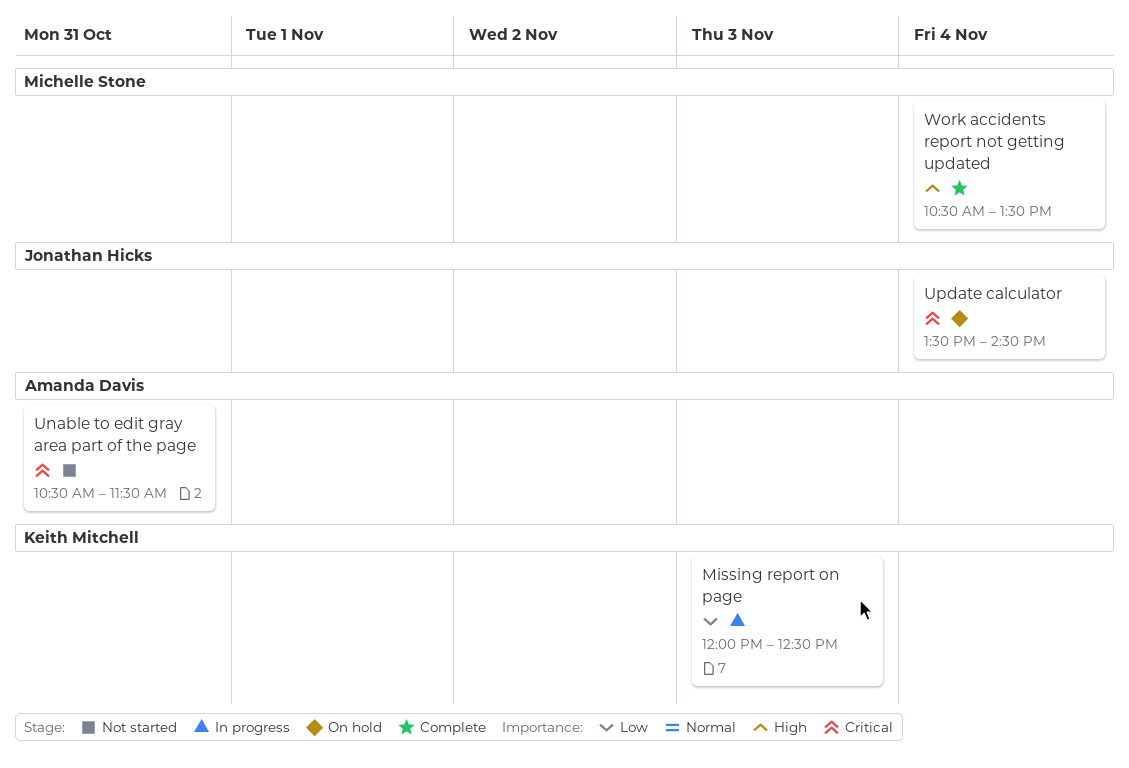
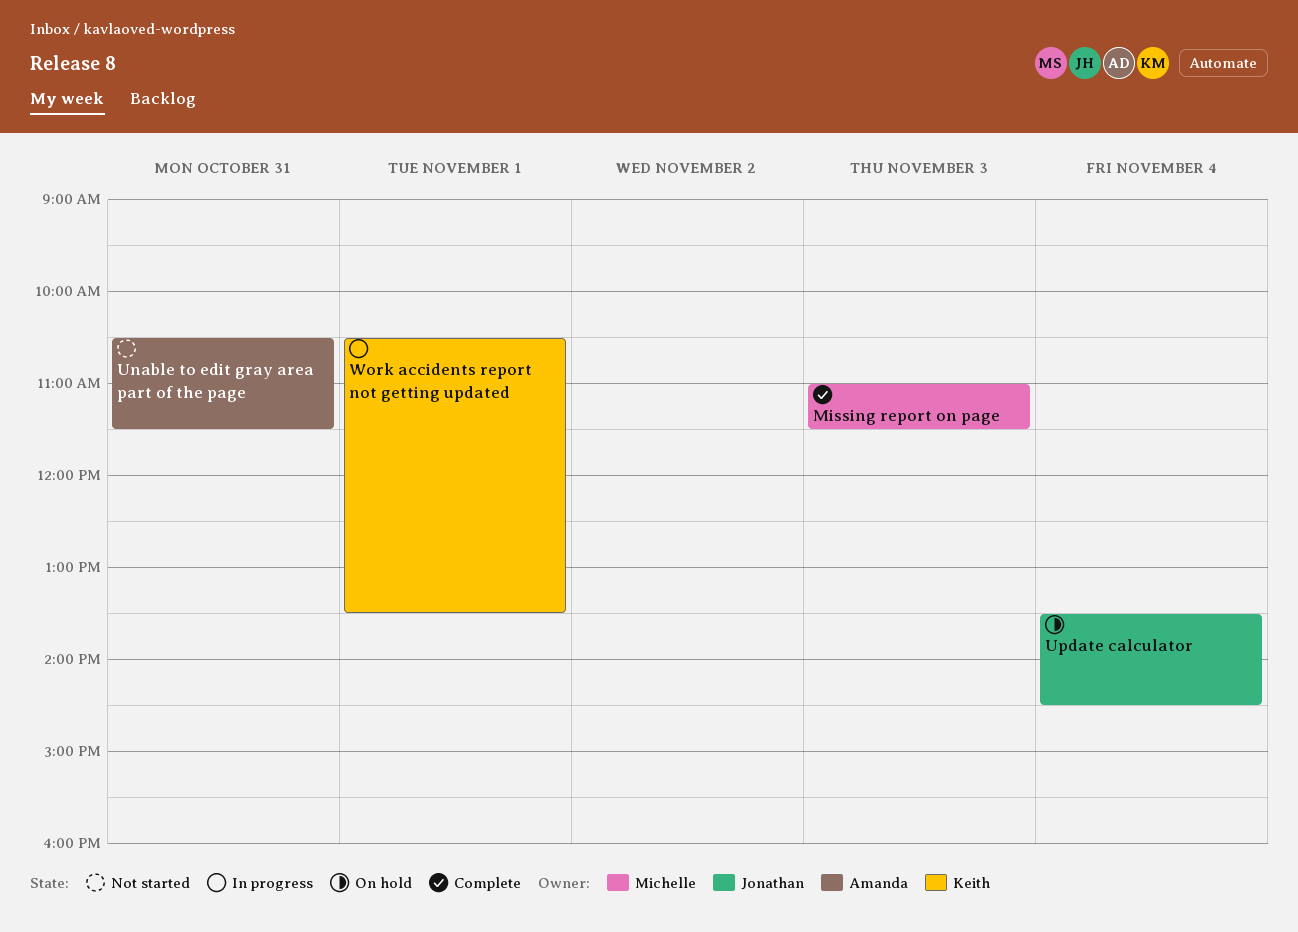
Missing report on page, status: In progress -> Complete
Missing report on page, owner: Keith Mitchell -> Michelle Stone
Missing report on page, begins: 12:00 -> 11:00
Missing report on page, ends: 12:30 -> 11:30
Work accidents report not getting updated, status: Complete -> In progress
Work accidents report not getting updated, owner: Michelle Stone -> Keith Mitchell
Work accidents report not getting updated, day: Nov 4 -> Nov 1

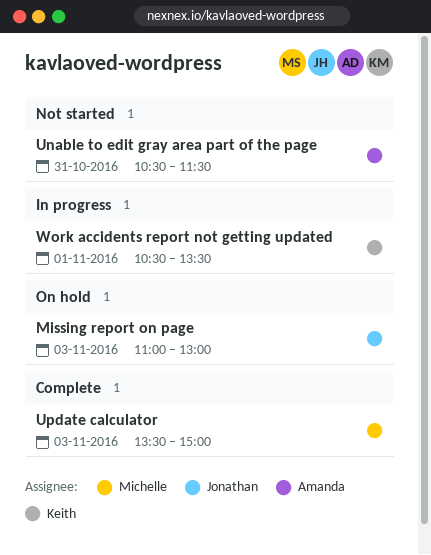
Missing report on page, status: Complete -> On hold
Missing report on page, owner: Michelle -> Jonathan
Missing report on page, ends: 11:30 -> 13:00
Update calculator, status: On hold -> Complete
Update calculator, owner: Jonathan -> Michelle
Update calculator, day: Nov 4 -> Nov 3
Update calculator, ends: 14:30 -> 15:00

